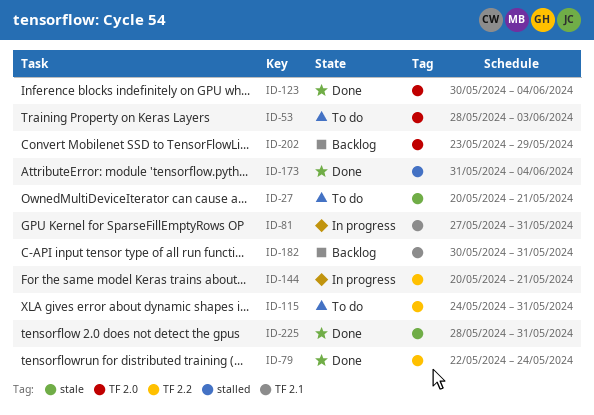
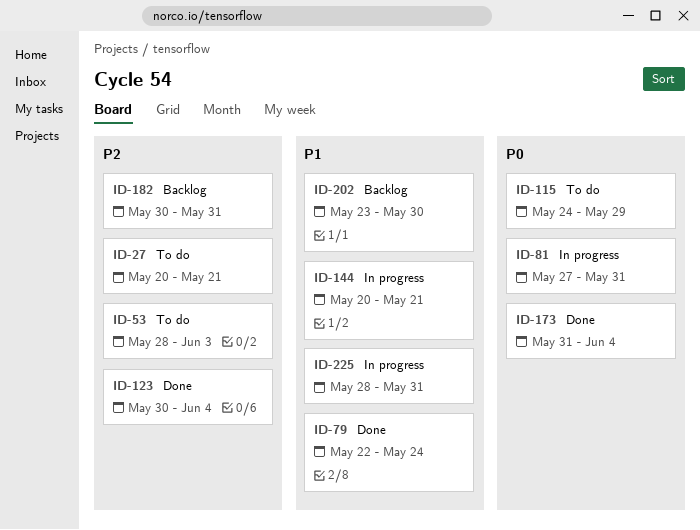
ID-115, due: May 31 -> May 29
ID-202, due: May 29 -> May 30
ID-225, status: Done -> In progress

